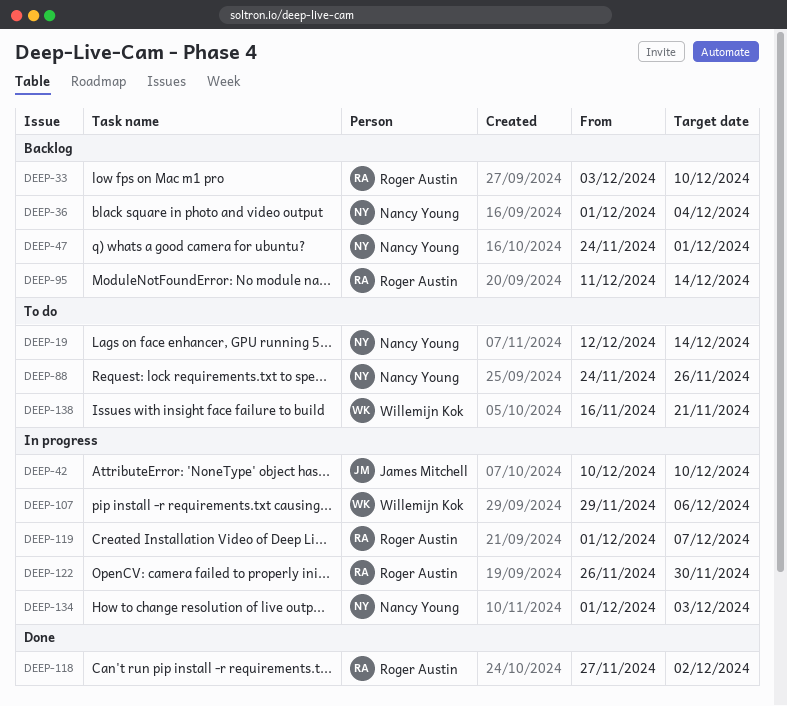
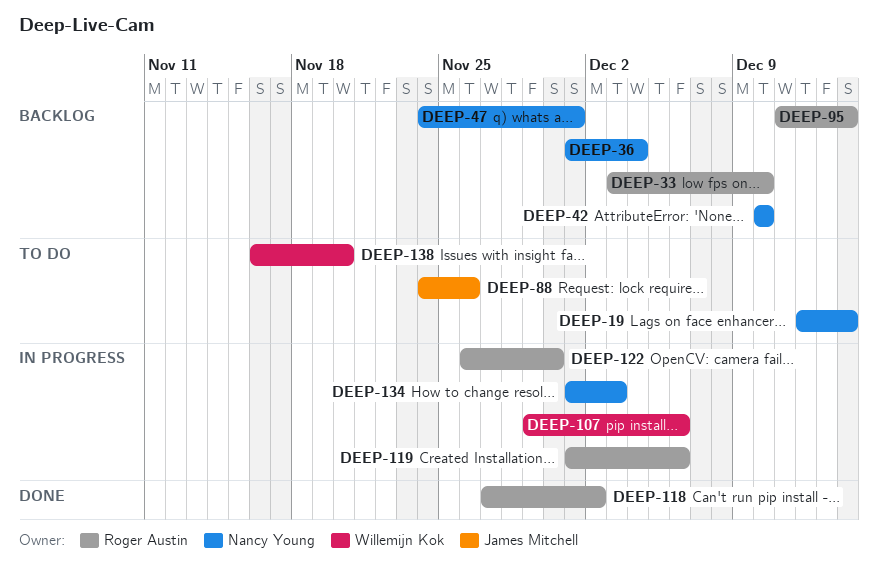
DEEP-42, status: In progress -> Backlog
DEEP-42, owner: James Mitchell -> Nancy Young
DEEP-88, owner: Nancy Young -> James Mitchell
DEEP-119, due: Dec 7 -> Dec 6
DEEP-138, due: Nov 21 -> Nov 20

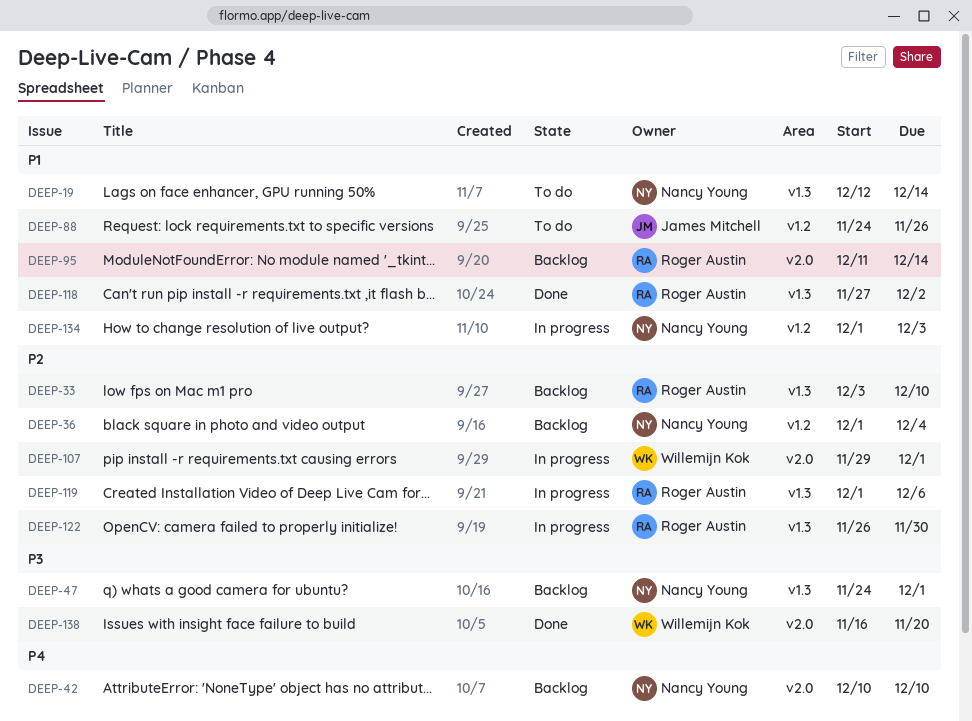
DEEP-107, due: Dec 6 -> Dec 1
DEEP-138, status: To do -> Done

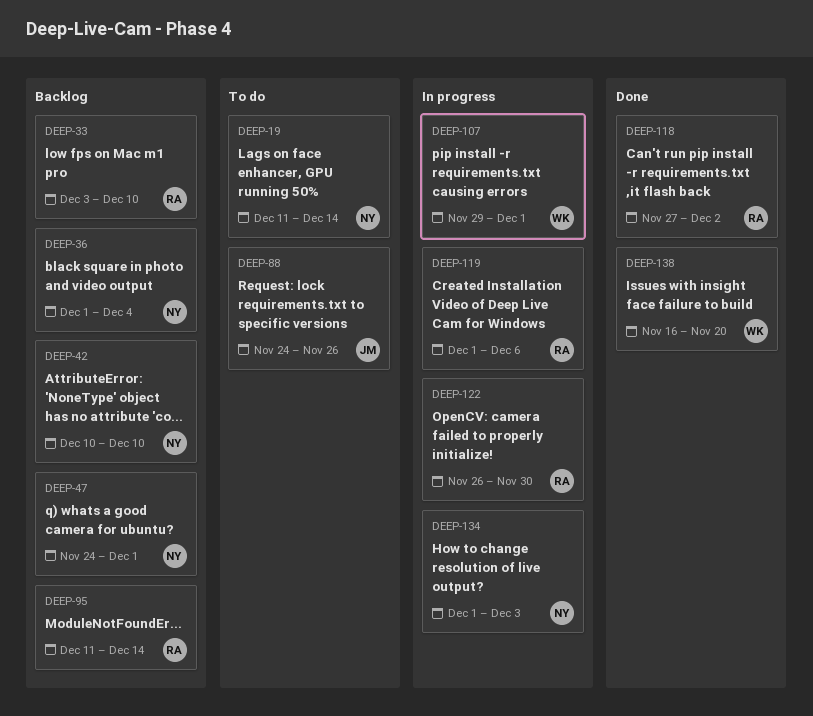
DEEP-19, start: Dec 12 -> Dec 11

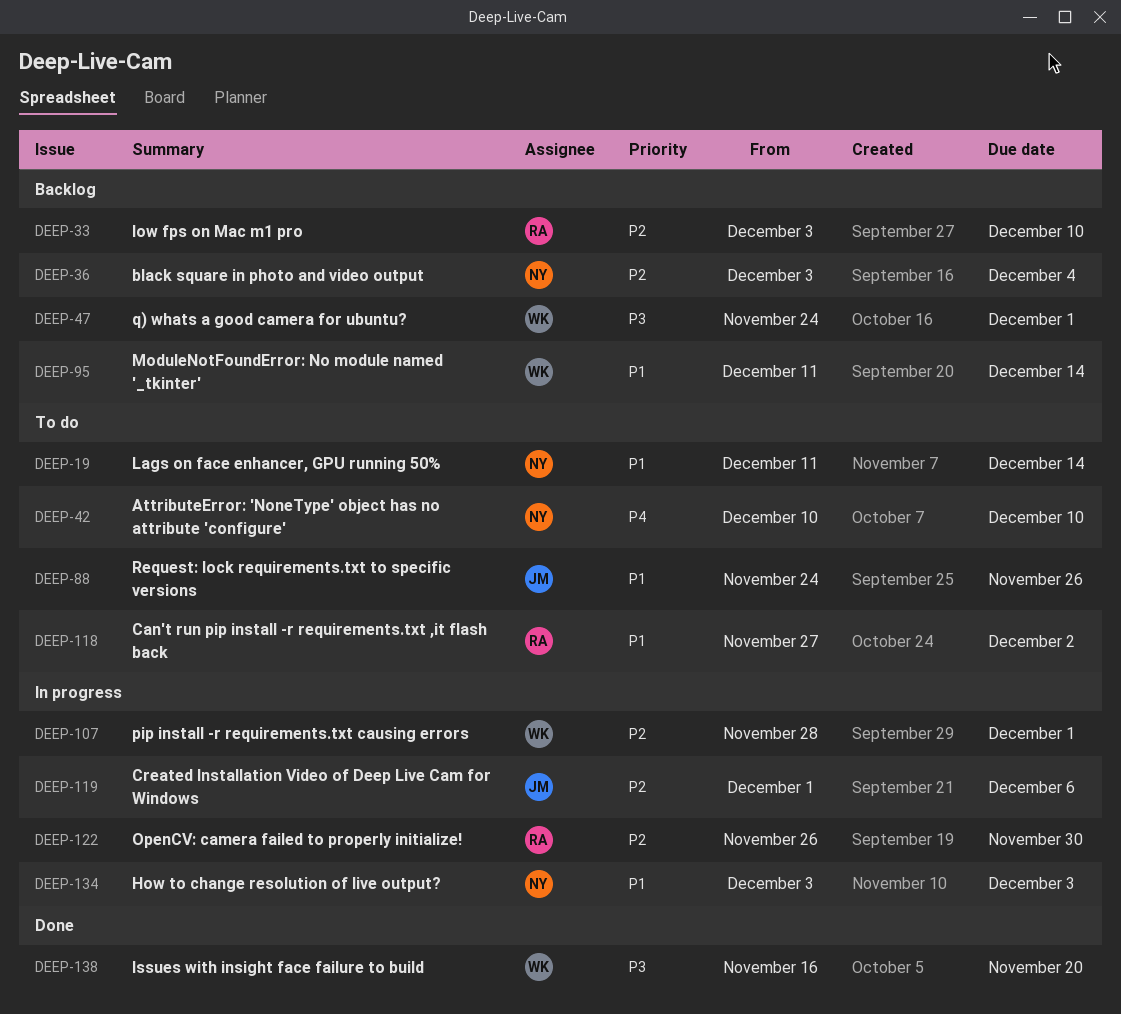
DEEP-36, start: Dec 1 -> Dec 3
DEEP-42, status: Backlog -> To do
DEEP-47, owner: NY -> WK
DEEP-95, owner: RA -> WK
DEEP-107, start: Nov 29 -> Nov 28
DEEP-118, status: Done -> To do
DEEP-119, owner: RA -> JM
DEEP-134, start: Dec 1 -> Dec 3

